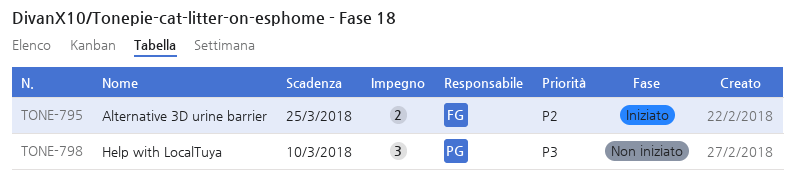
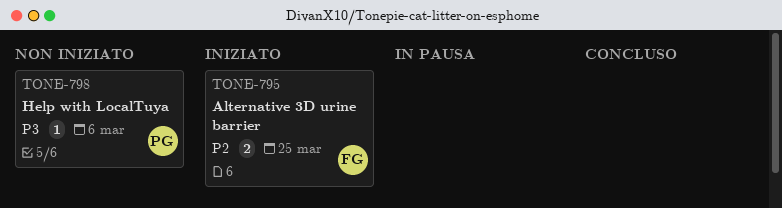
TONE-798, estimate: 3 -> 1
TONE-798, due: Mar 10 -> Mar 6

